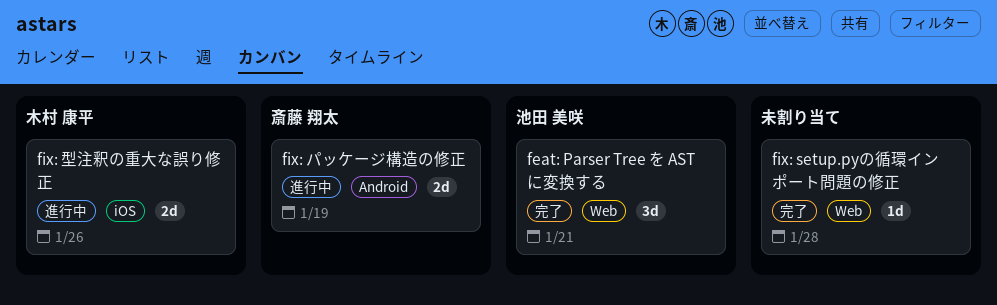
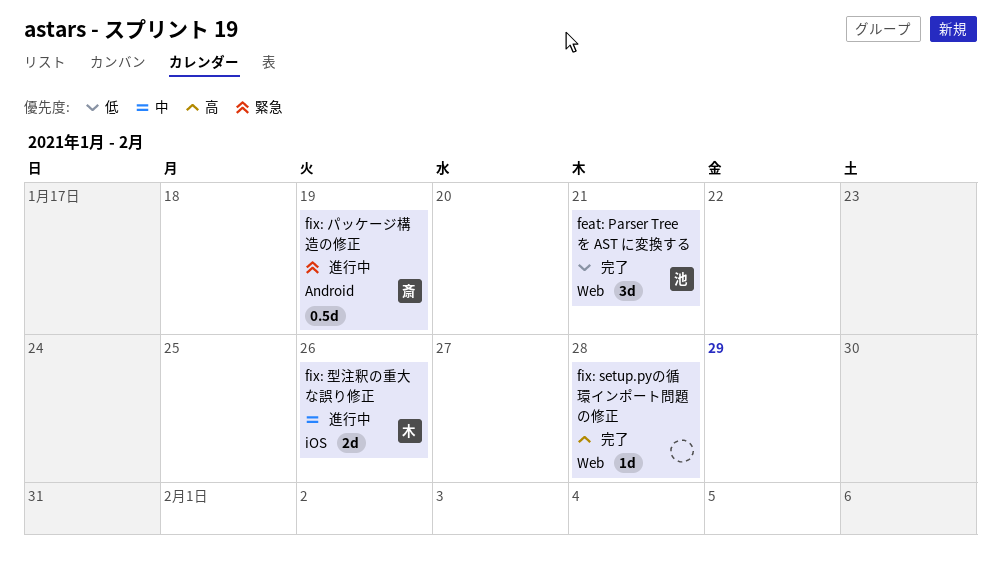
fix: パッケージ構造の修正, estimate: 2d -> 0.5d

